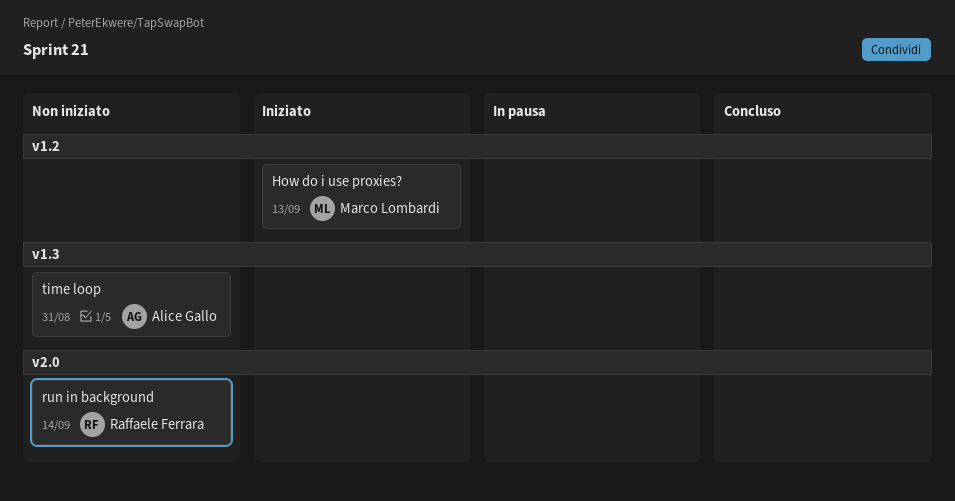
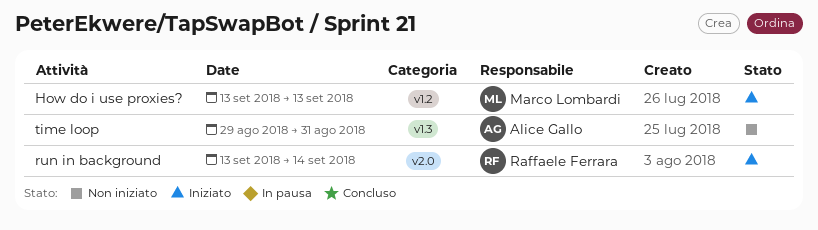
run in background, status: Non iniziato -> Iniziato

